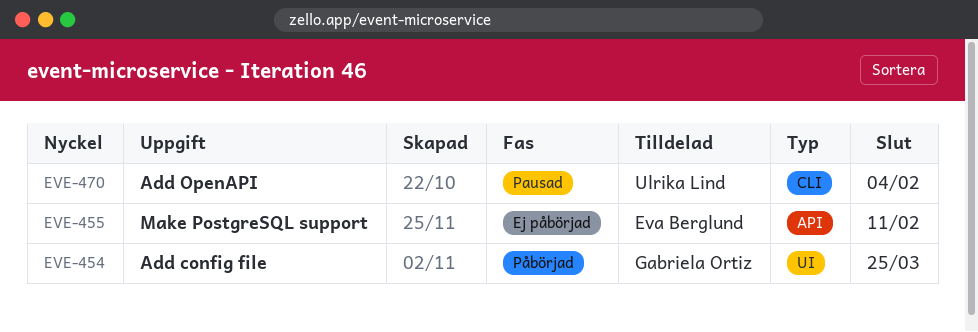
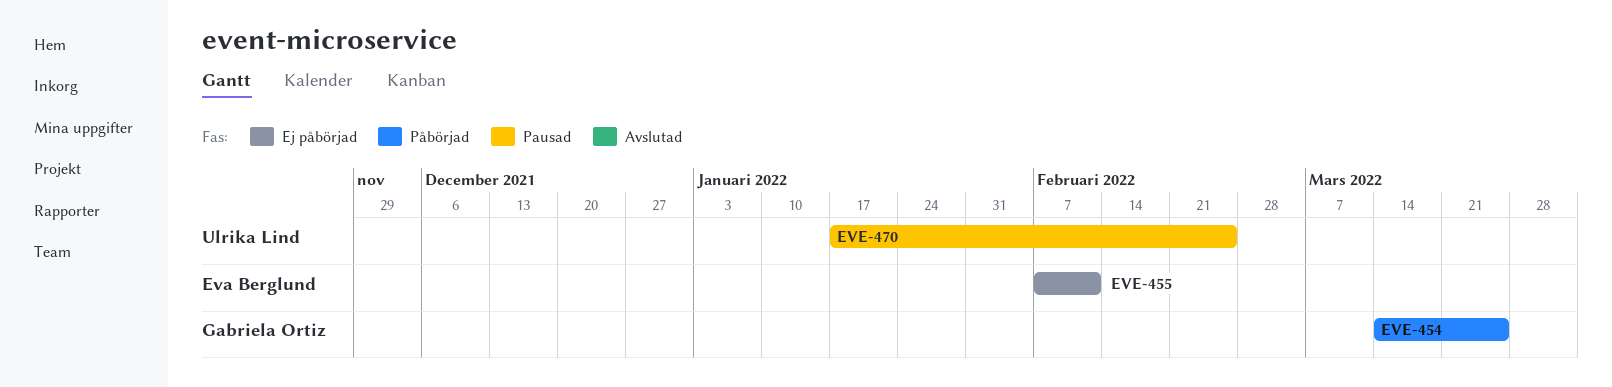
EVE-470, due: Feb 4 -> Feb 25

